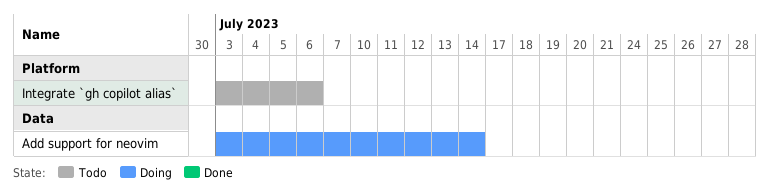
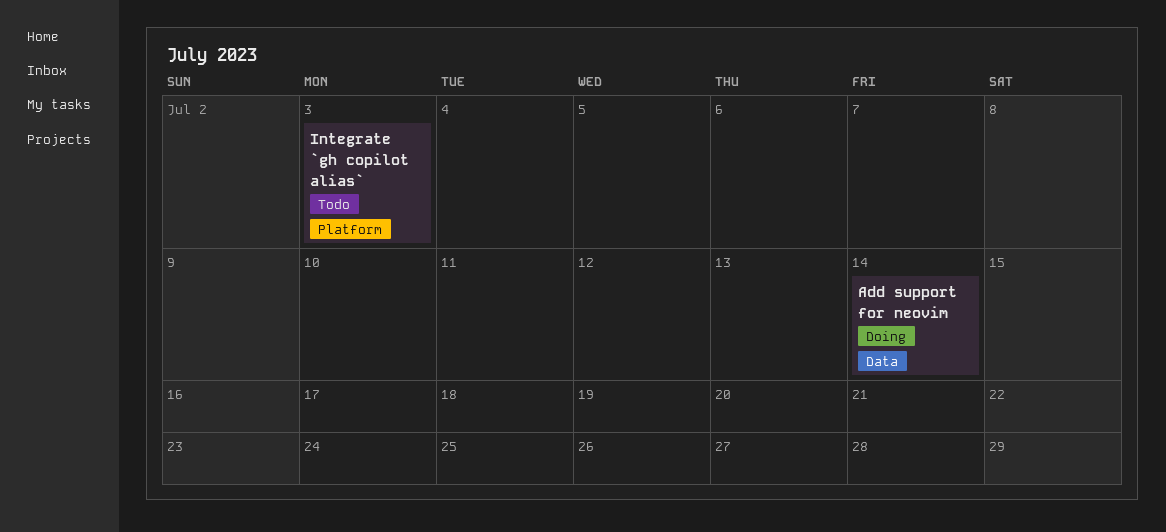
Integrate `gh copilot alias`, due: Jul 6 -> Jul 3

